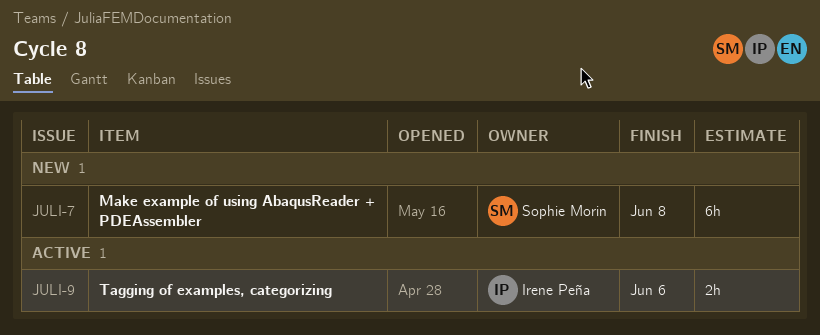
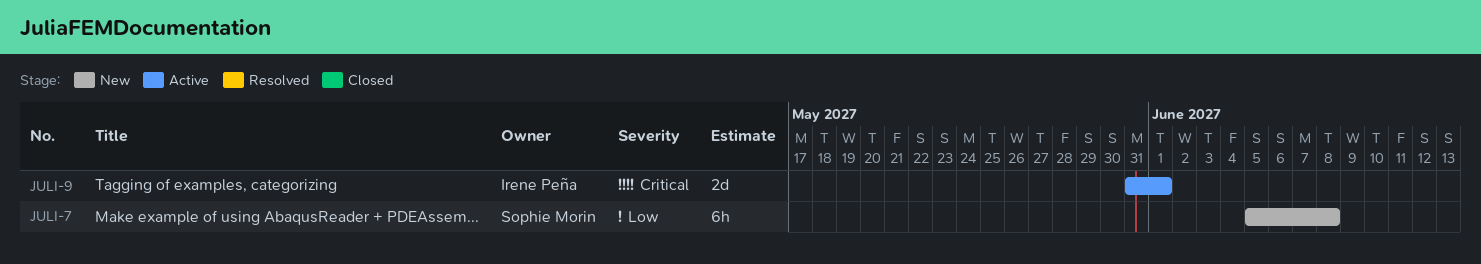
JULI-9, estimate: 2h -> 2d
JULI-9, due: Jun 6 -> Jun 1

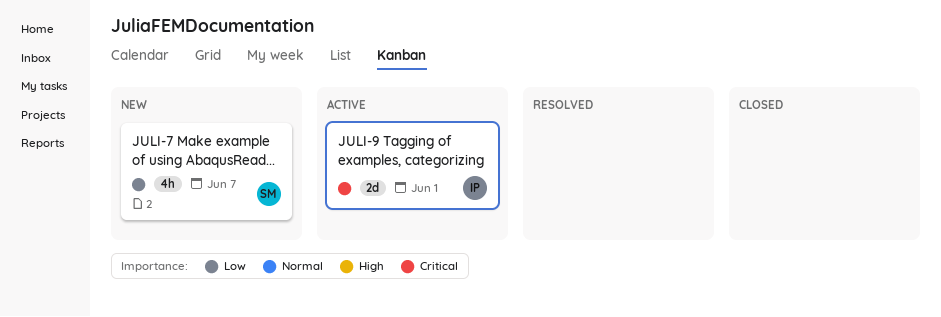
JULI-7, estimate: 6h -> 4h
JULI-7, due: Jun 8 -> Jun 7

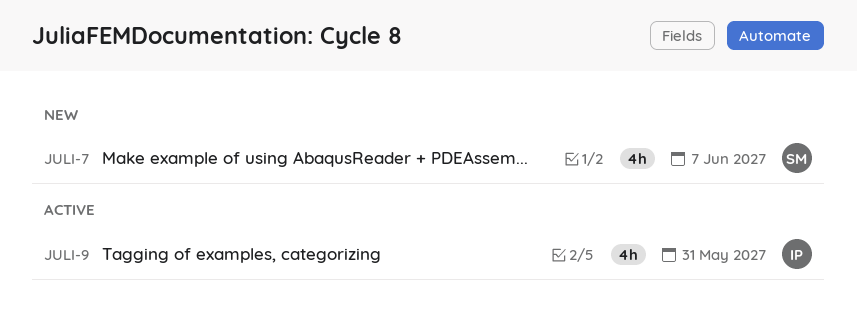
JULI-9, estimate: 2d -> 4h
JULI-9, due: Jun 1 -> May 31

